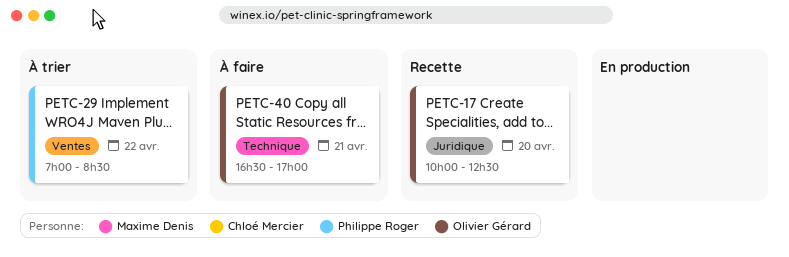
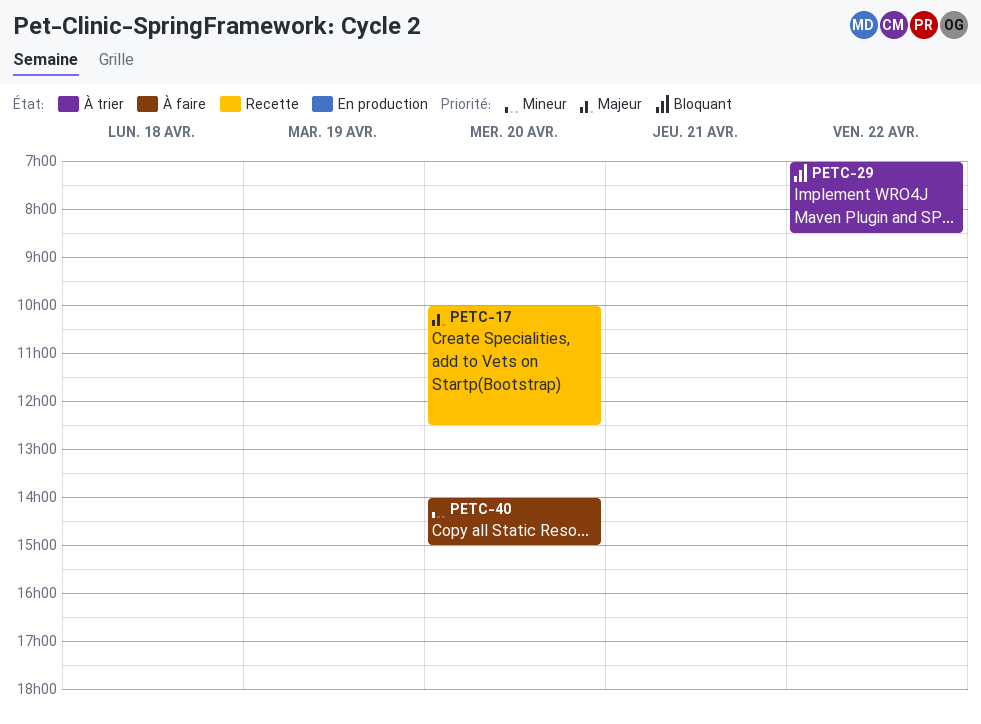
PETC-40, day: Apr 21 -> Apr 20
PETC-40, begins: 16:30 -> 14:00
PETC-40, ends: 17:00 -> 15:00

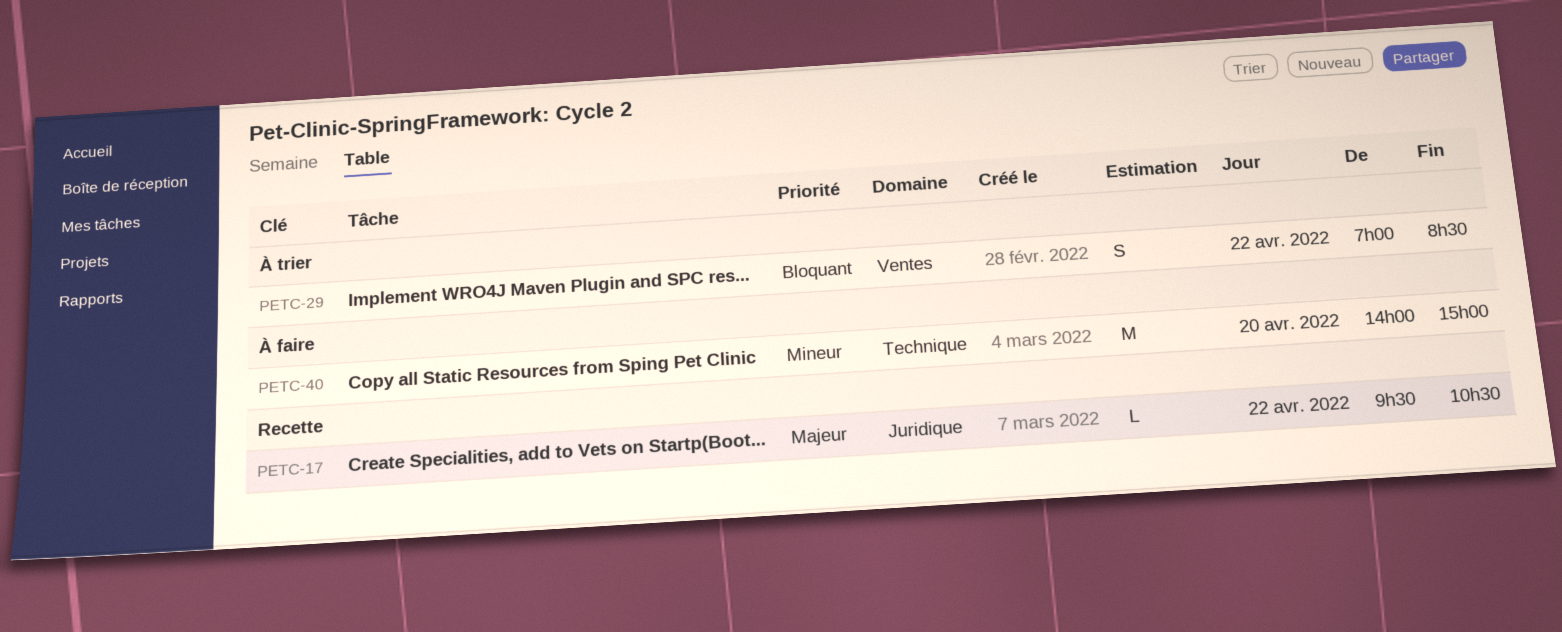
PETC-17, day: Apr 20 -> Apr 22
PETC-17, begins: 10:00 -> 09:30
PETC-17, ends: 12:30 -> 10:30

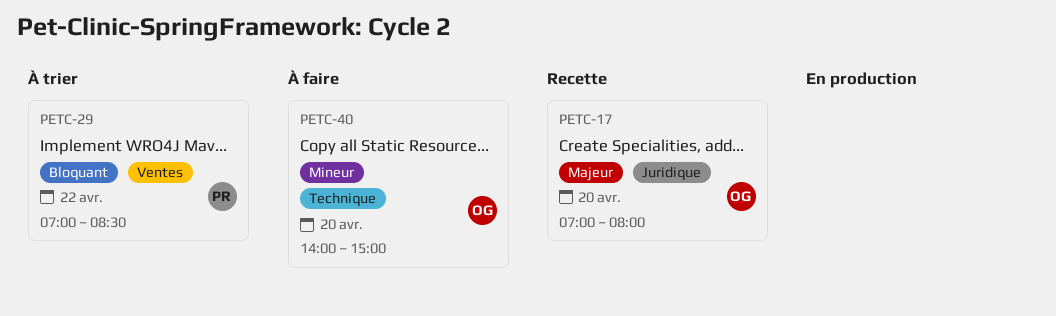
PETC-17, day: Apr 22 -> Apr 20
PETC-17, begins: 09:30 -> 07:00
PETC-17, ends: 10:30 -> 08:00

